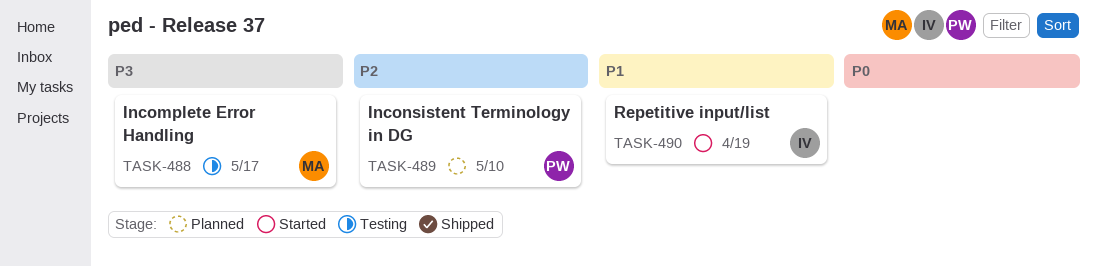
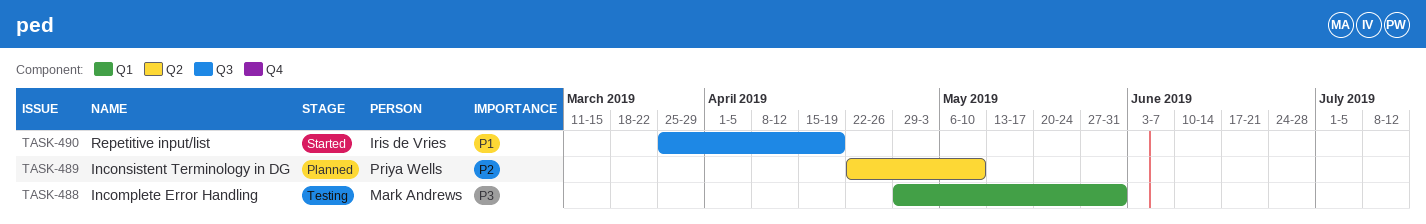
TASK-488, due: May 17 -> May 31

